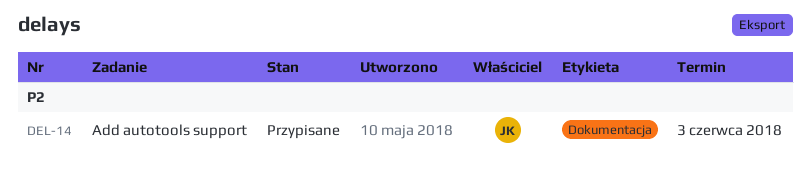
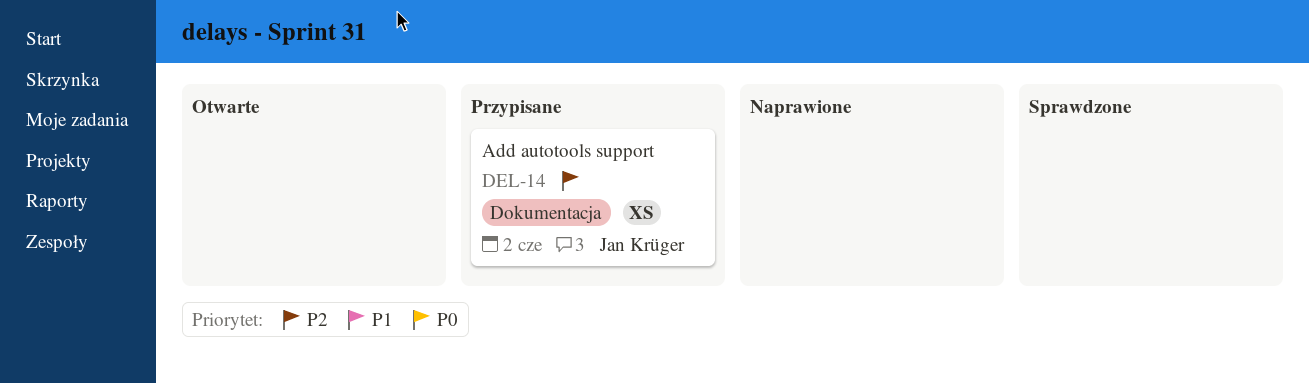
DEL-14, due: Jun 3 -> Jun 2

